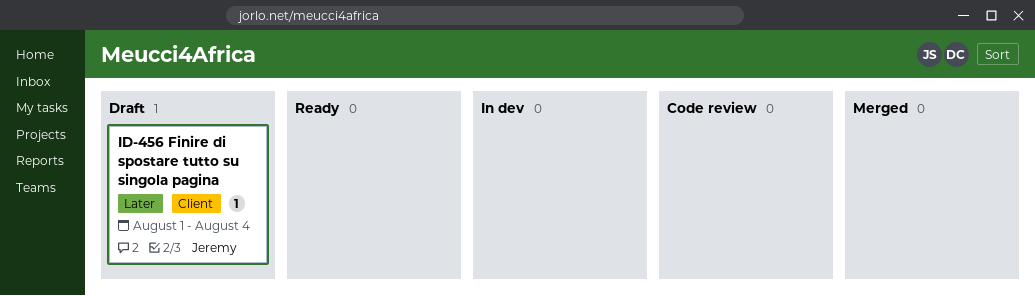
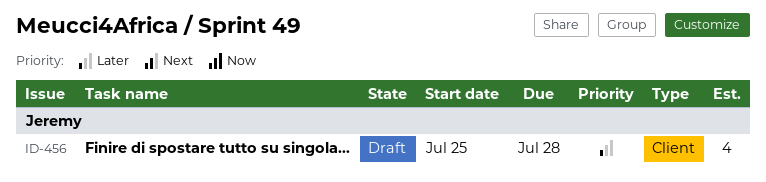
ID-456, estimate: 1 -> 4
ID-456, start: Aug 1 -> Jul 25
ID-456, due: Aug 4 -> Jul 28

